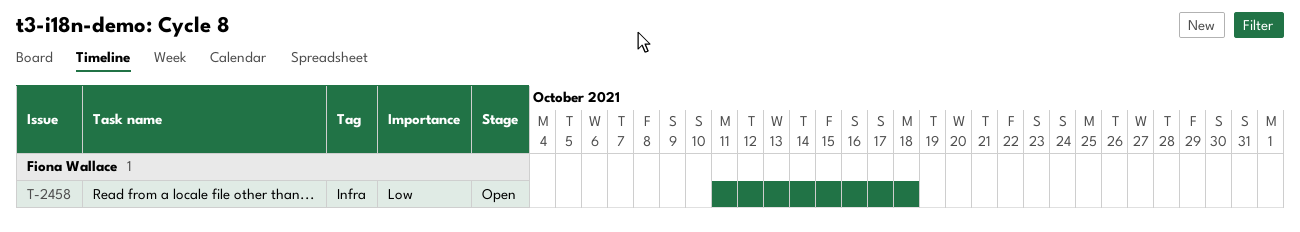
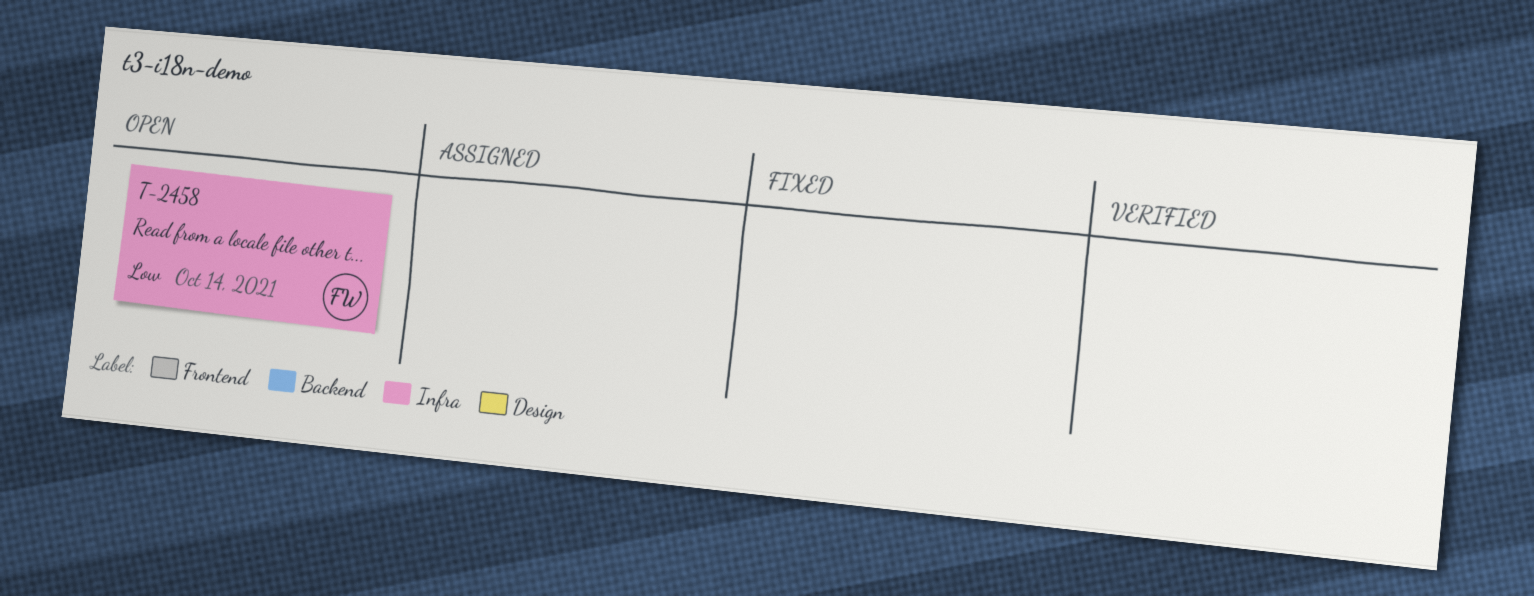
T-2458, due: Oct 18 -> Oct 14

